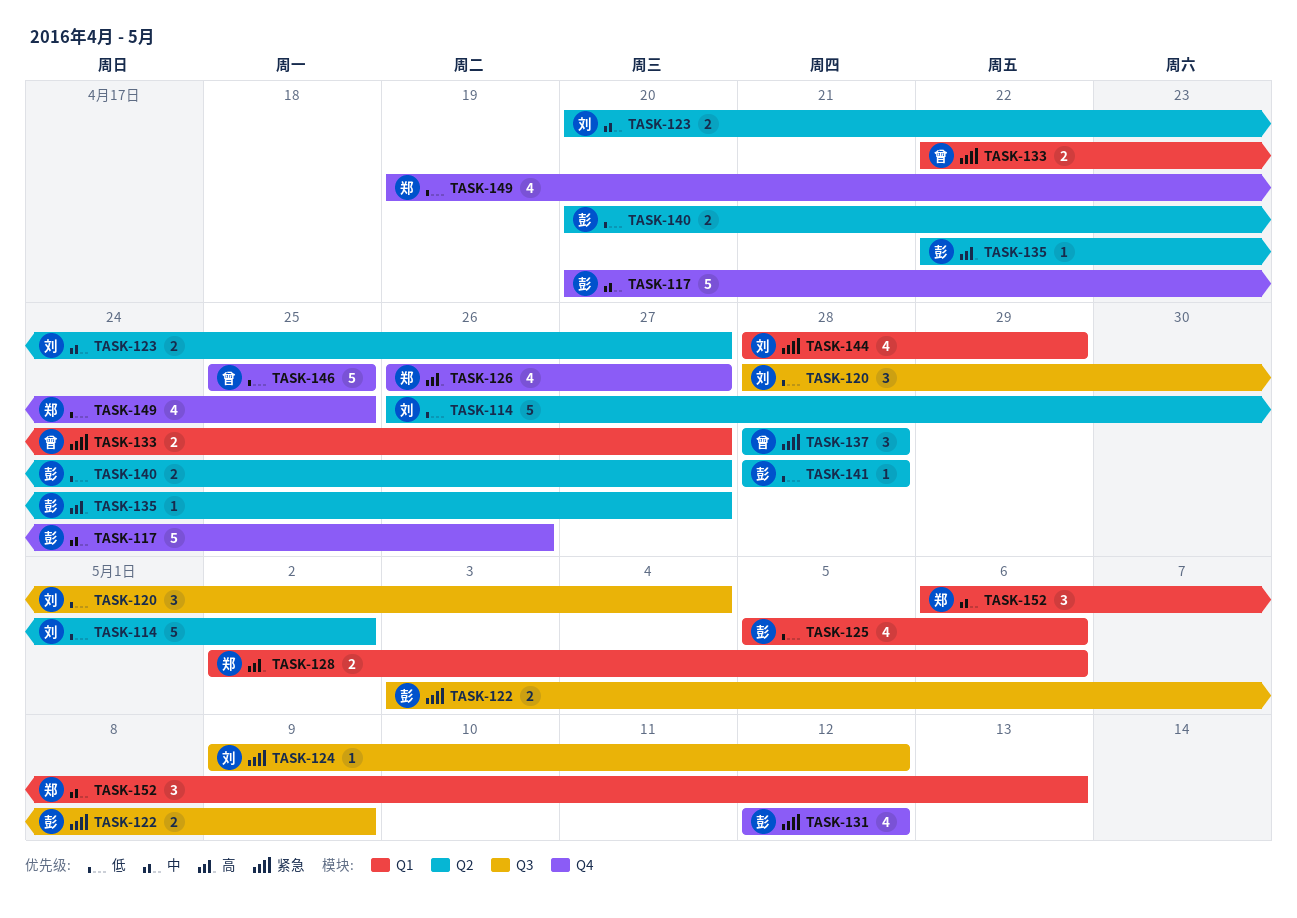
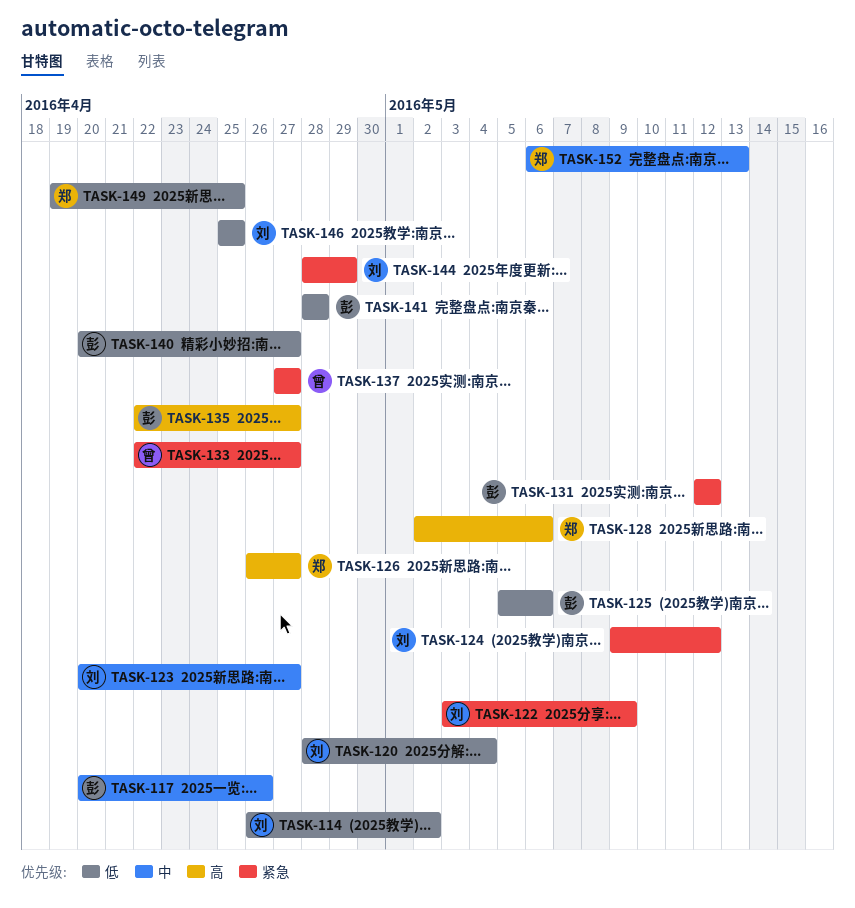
TASK-122, owner: 彭 -> 刘
TASK-137, start: Apr 28 -> Apr 27
TASK-137, due: Apr 28 -> Apr 27
TASK-146, owner: 曾 -> 刘

